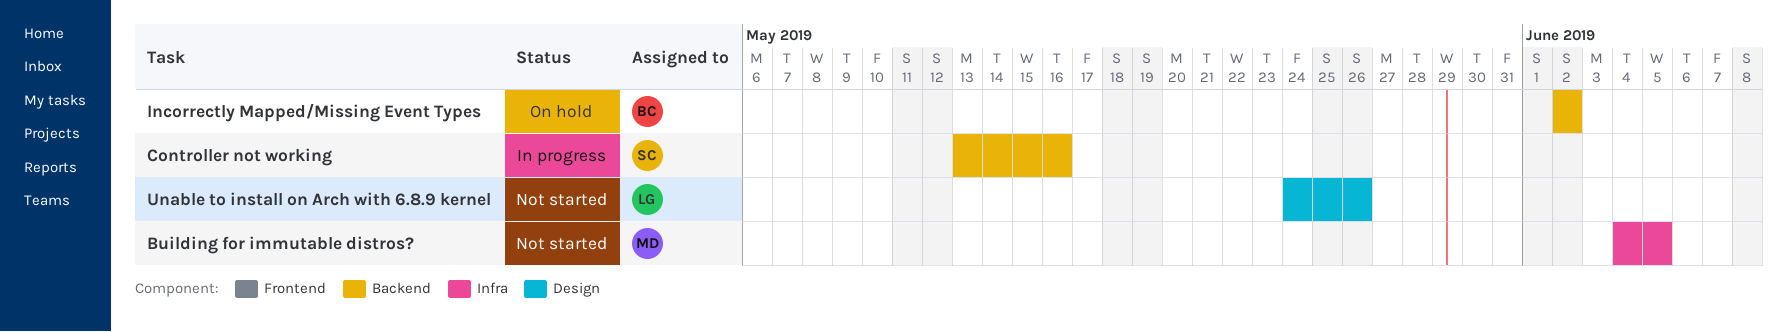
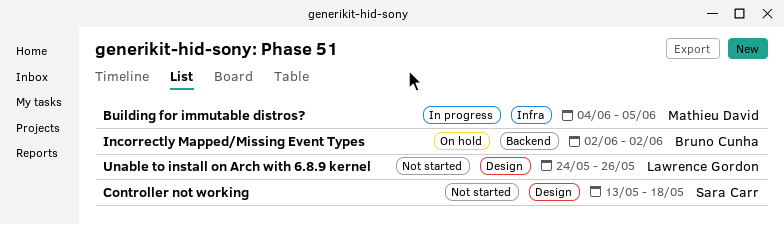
Building for immutable distros?, status: Not started -> In progress
Controller not working, status: In progress -> Not started
Controller not working, label: Backend -> Design
Controller not working, due: May 16 -> May 18

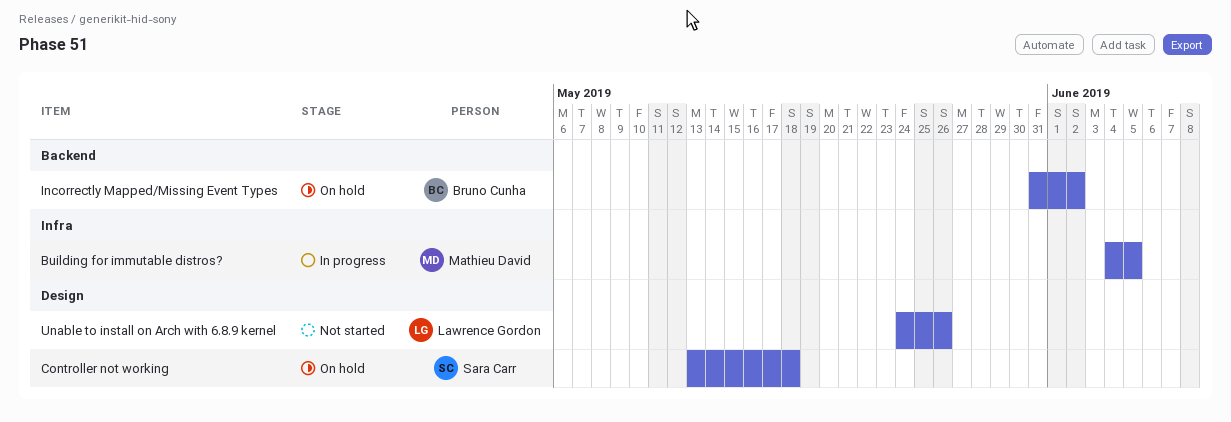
Controller not working, status: Not started -> On hold
Incorrectly Mapped/Missing Event Types, start: Jun 2 -> May 31

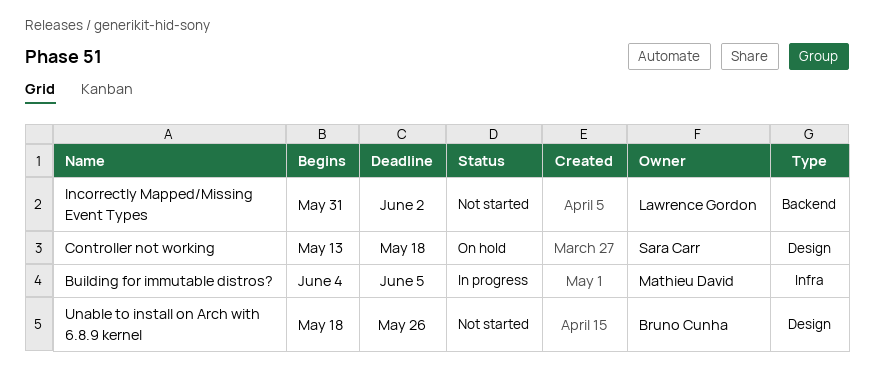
Incorrectly Mapped/Missing Event Types, status: On hold -> Not started
Incorrectly Mapped/Missing Event Types, owner: Bruno Cunha -> Lawrence Gordon
Unable to install on Arch with 6.8.9 kernel, owner: Lawrence Gordon -> Bruno Cunha
Unable to install on Arch with 6.8.9 kernel, start: May 24 -> May 18

